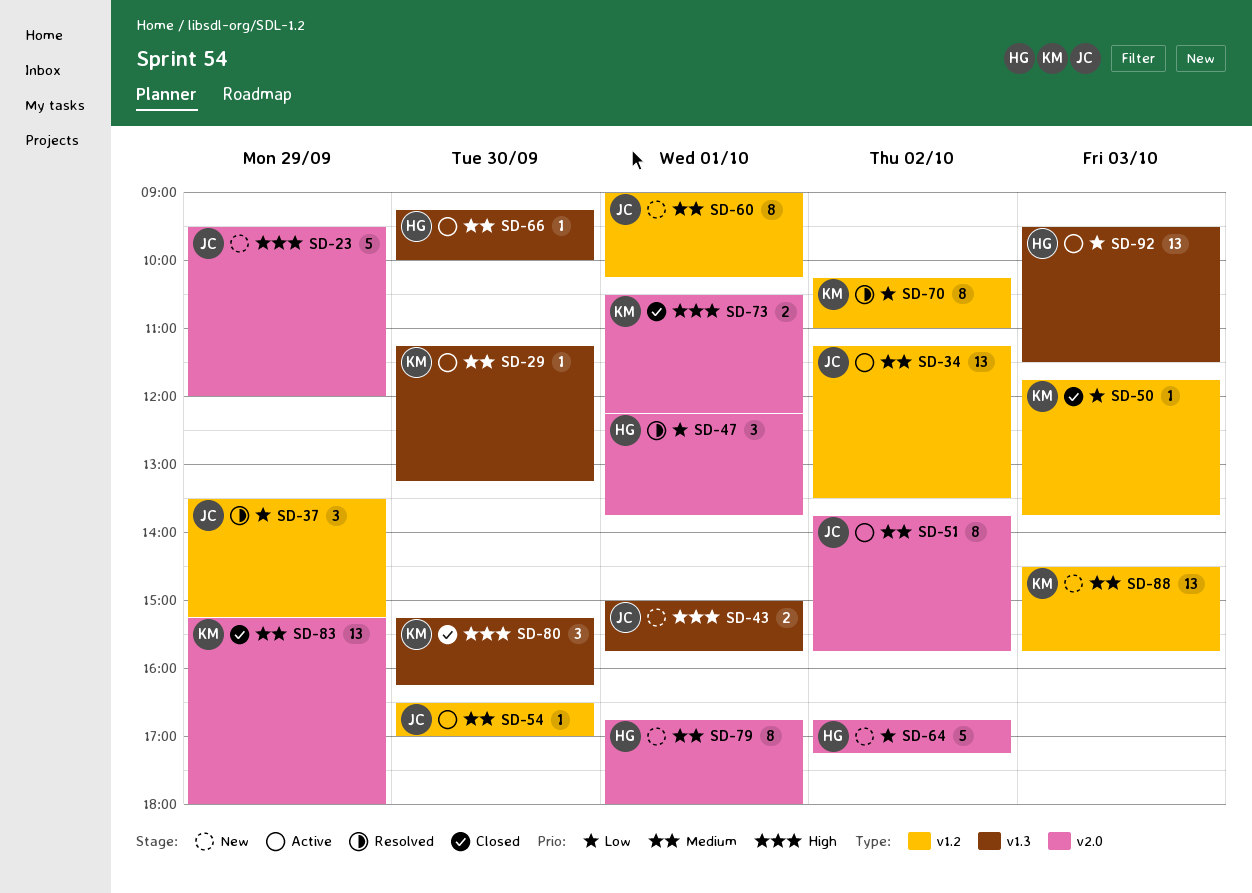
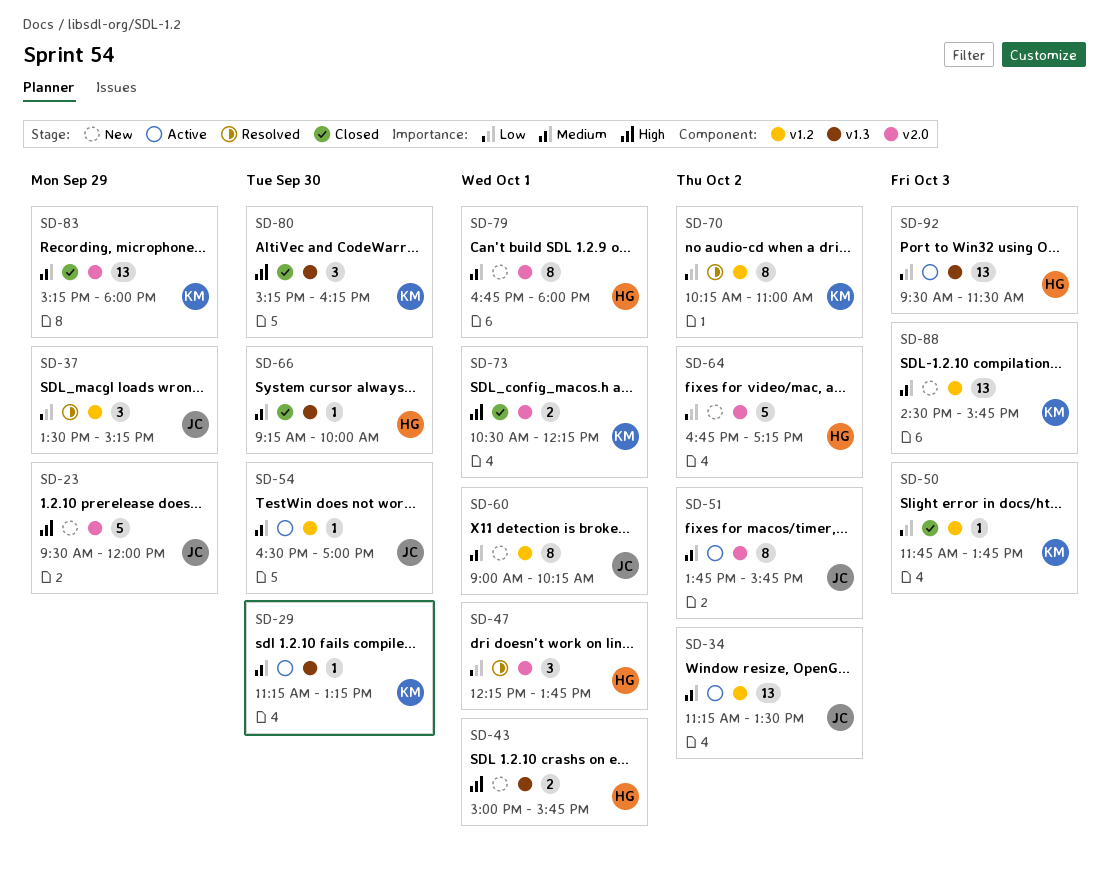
SD-43, owner: JC -> HG
SD-66, status: Active -> Closed

